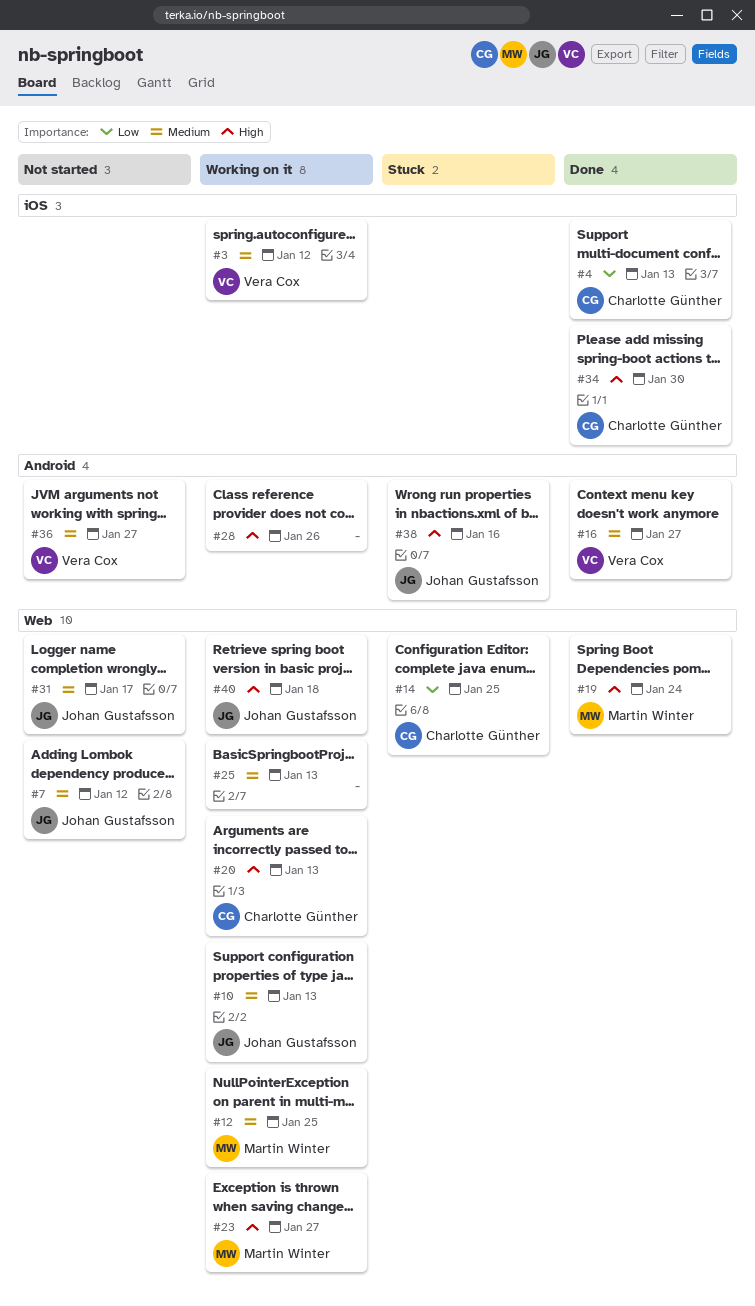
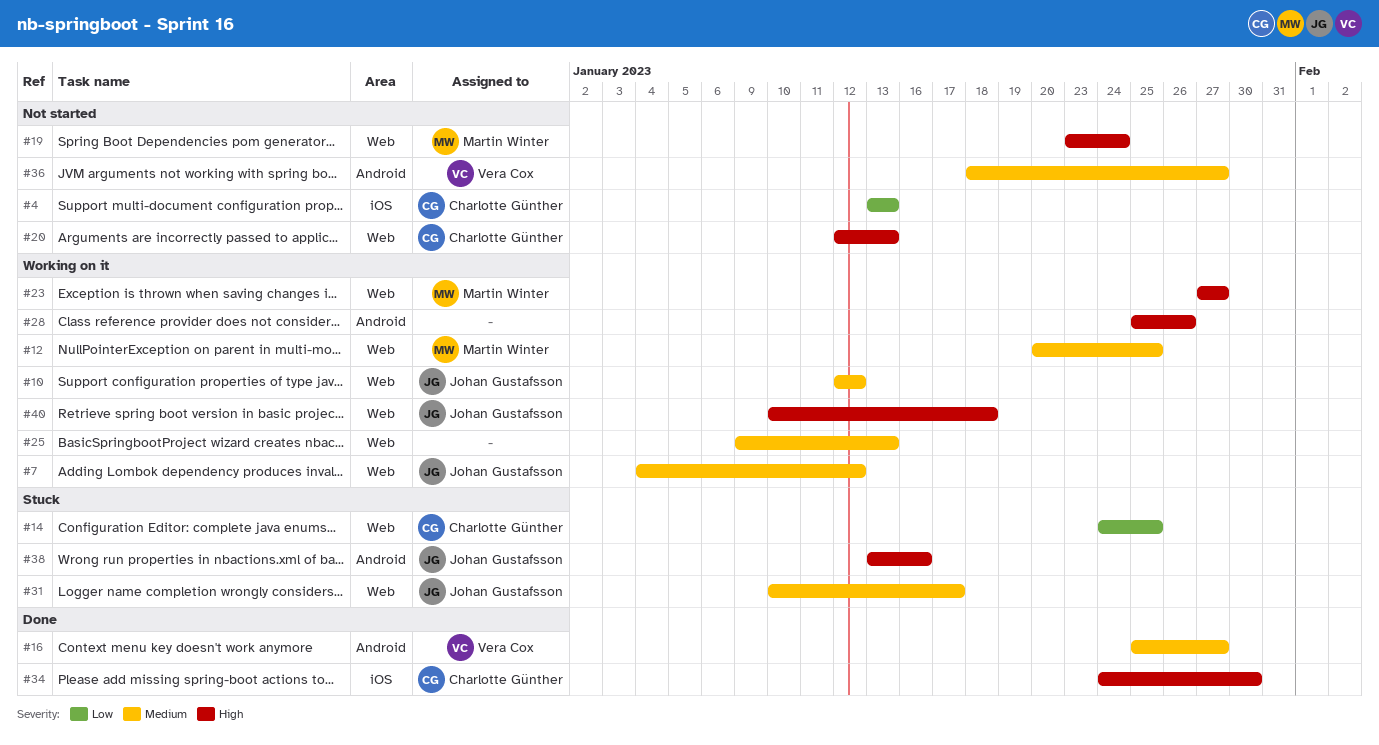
#3: present -> none
#4, status: Done -> Not started
#7, status: Not started -> Working on it
#10, due: Jan 13 -> Jan 12
#19, status: Done -> Not started
#20, status: Working on it -> Not started
#31, status: Not started -> Stuck

